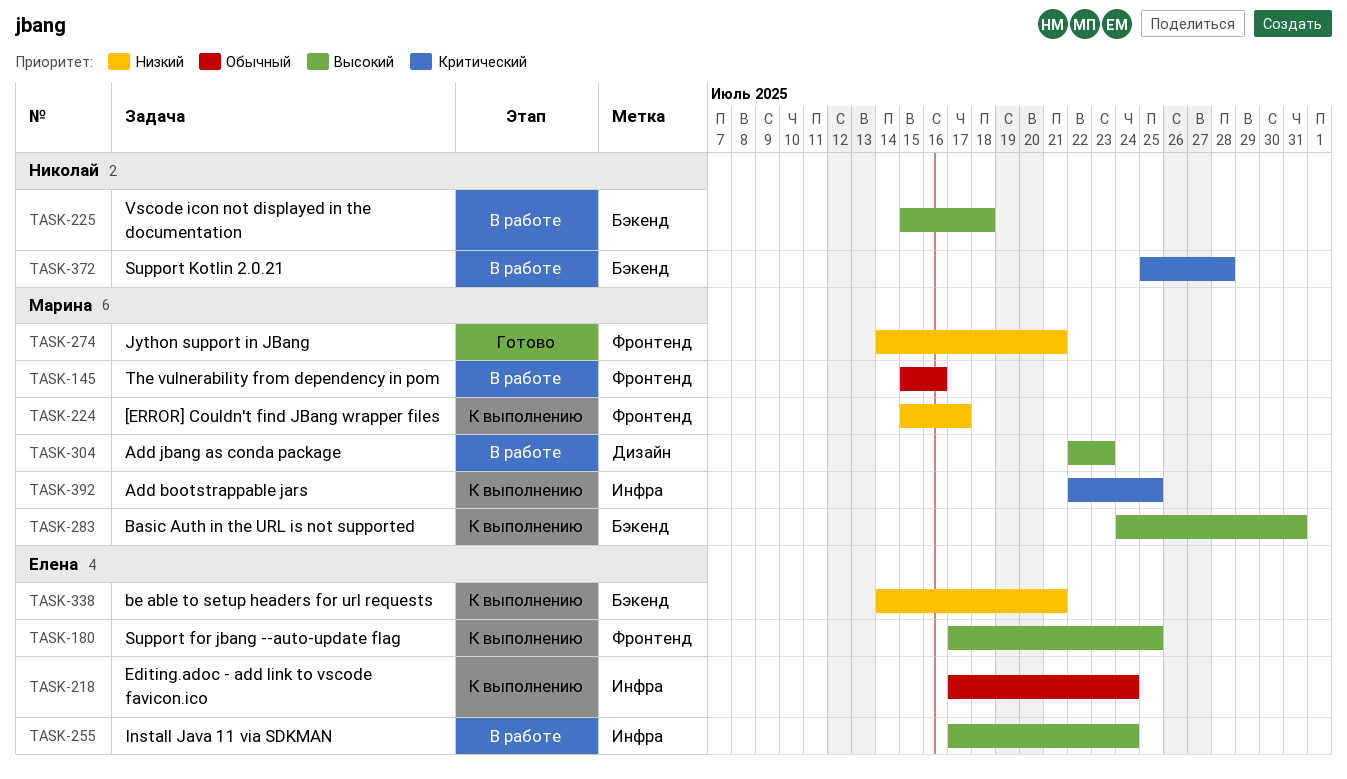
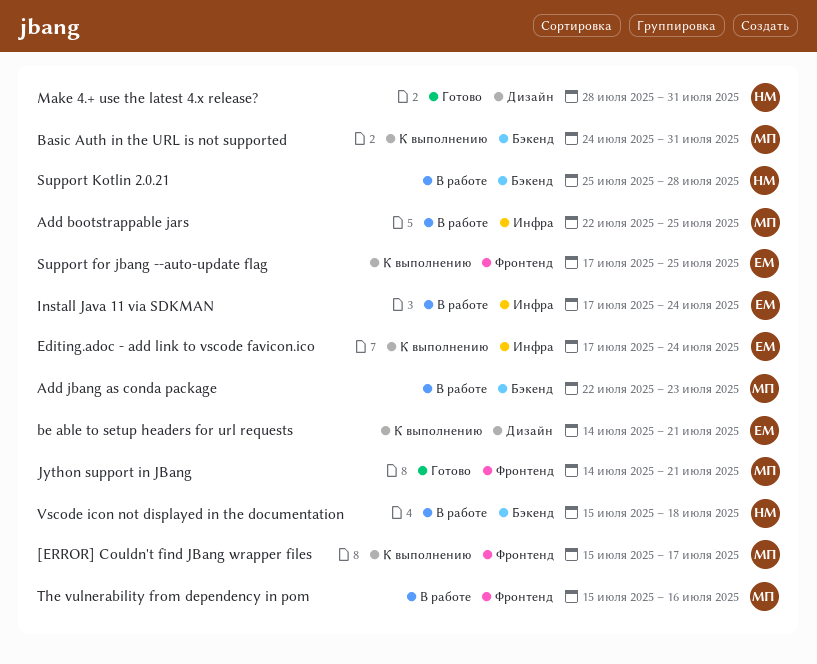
Add bootstrappable jars, status: К выполнению -> В работе
Add jbang as conda package, label: Дизайн -> Бэкенд
be able to setup headers for url requests, label: Бэкенд -> Дизайн
Make 4.+ use the latest 4.x release?: none -> present

